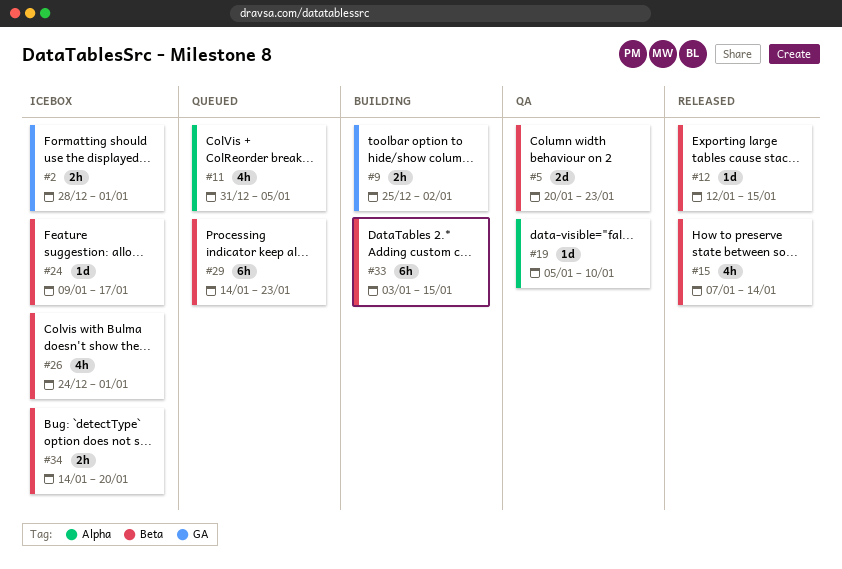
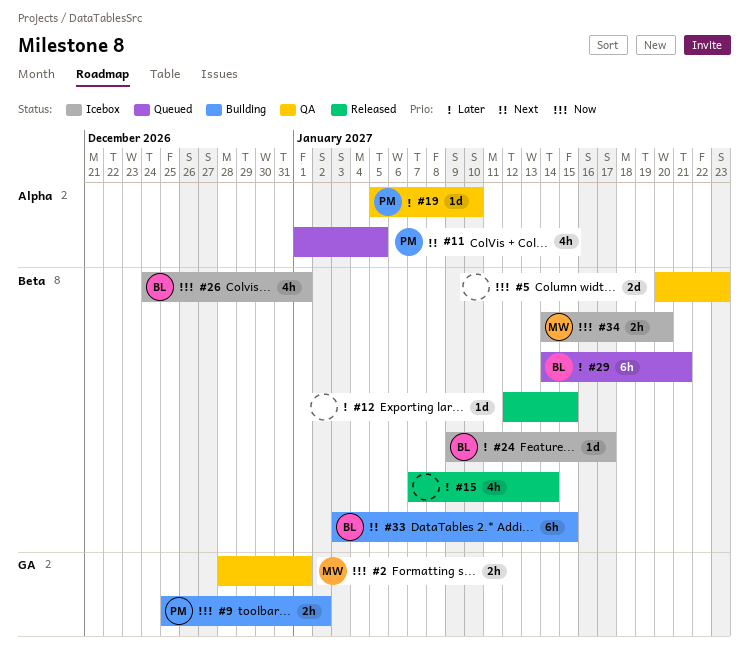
#2, status: Icebox -> QA
#11, start: Dec 31 -> Jan 1
#29, due: Jan 23 -> Jan 21

